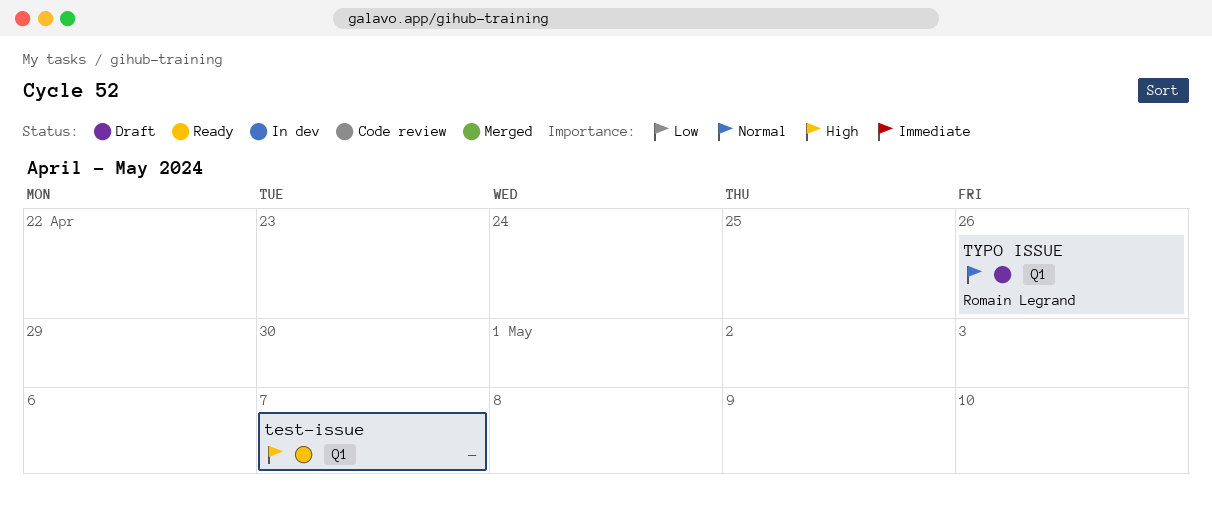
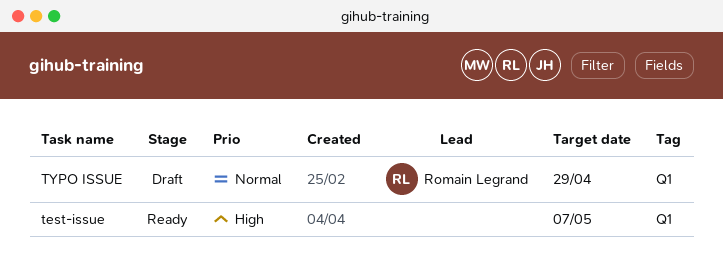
TYPO ISSUE, due: Apr 26 -> Apr 29

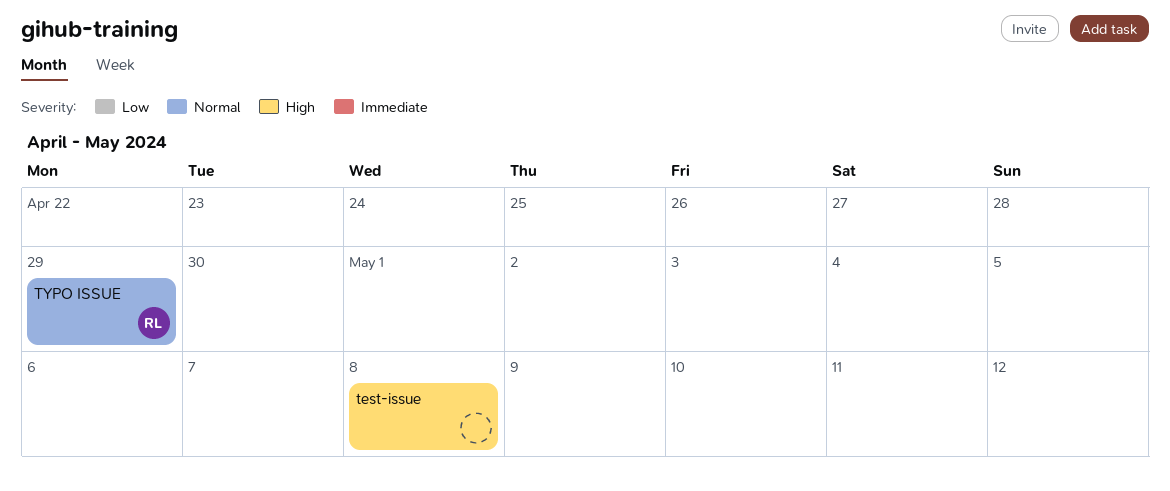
test-issue, due: May 7 -> May 8

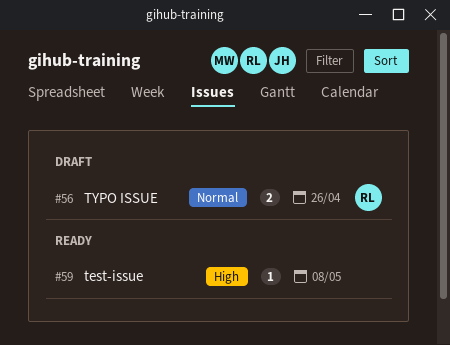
TYPO ISSUE, due: Apr 29 -> Apr 26

